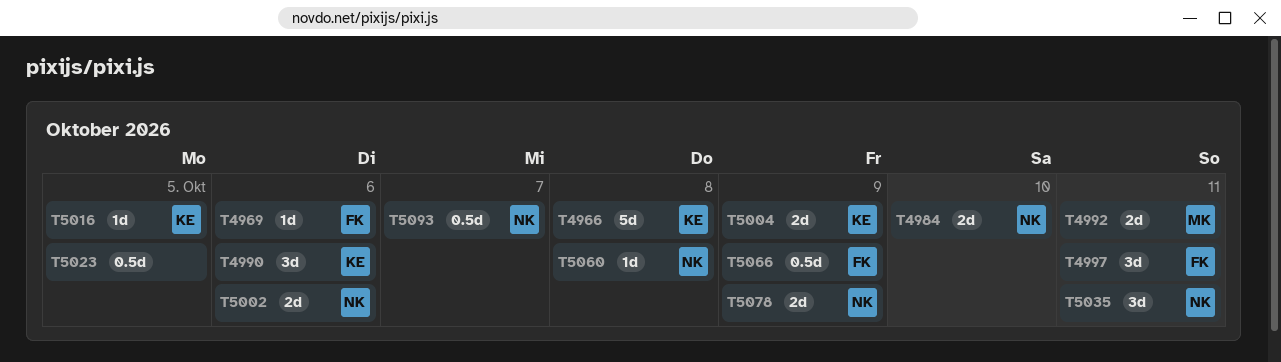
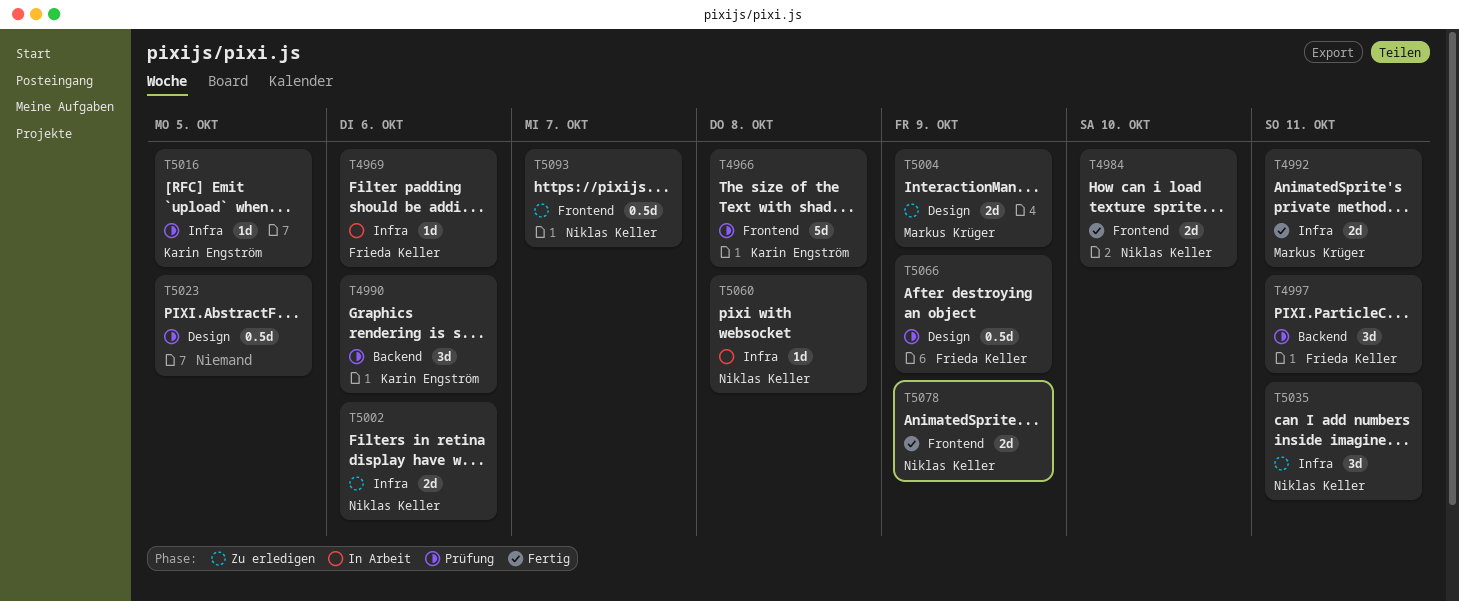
T5004, owner: Karin Engström -> Markus Krüger

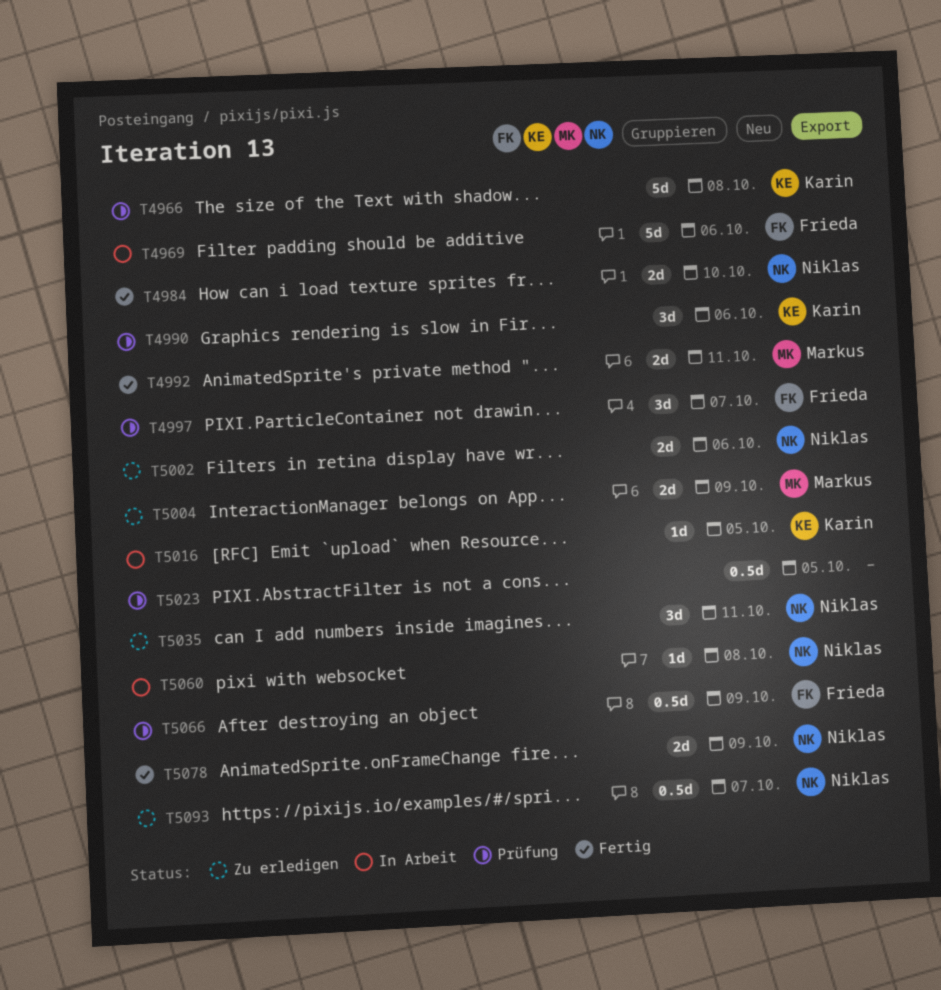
T4969, estimate: 1d -> 5d
T4997, due: Oct 11 -> Oct 7
T5016, status: Prüfung -> In Arbeit

